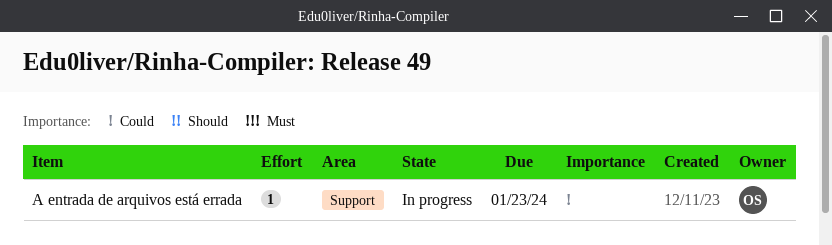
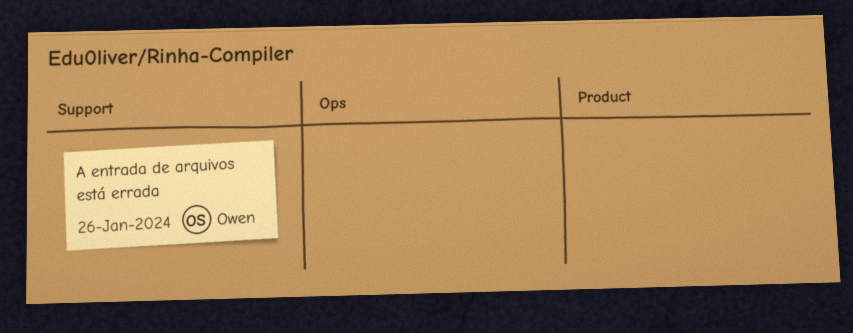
A entrada de arquivos está errada, due: Jan 23 -> Jan 26

